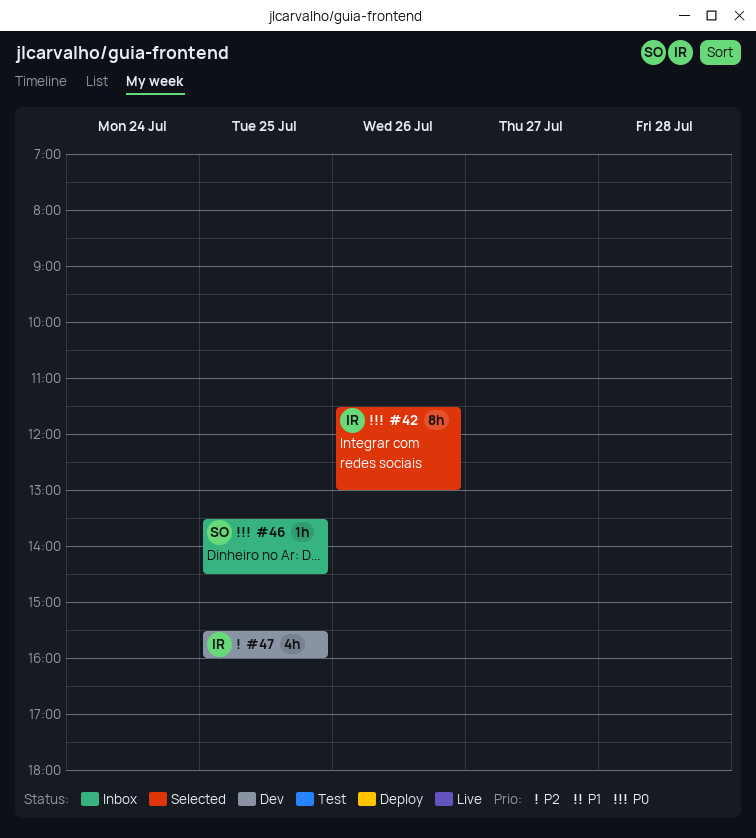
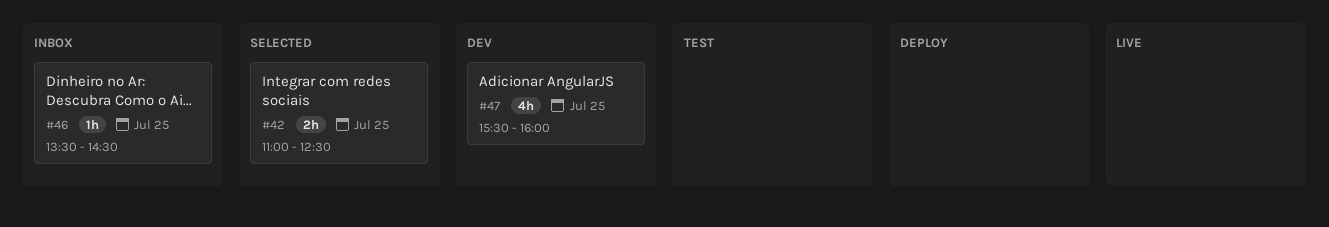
#42, estimate: 8h -> 2h
#42, day: Jul 26 -> Jul 25
#42, begins: 11:30 -> 11:00
#42, ends: 13:00 -> 12:30

